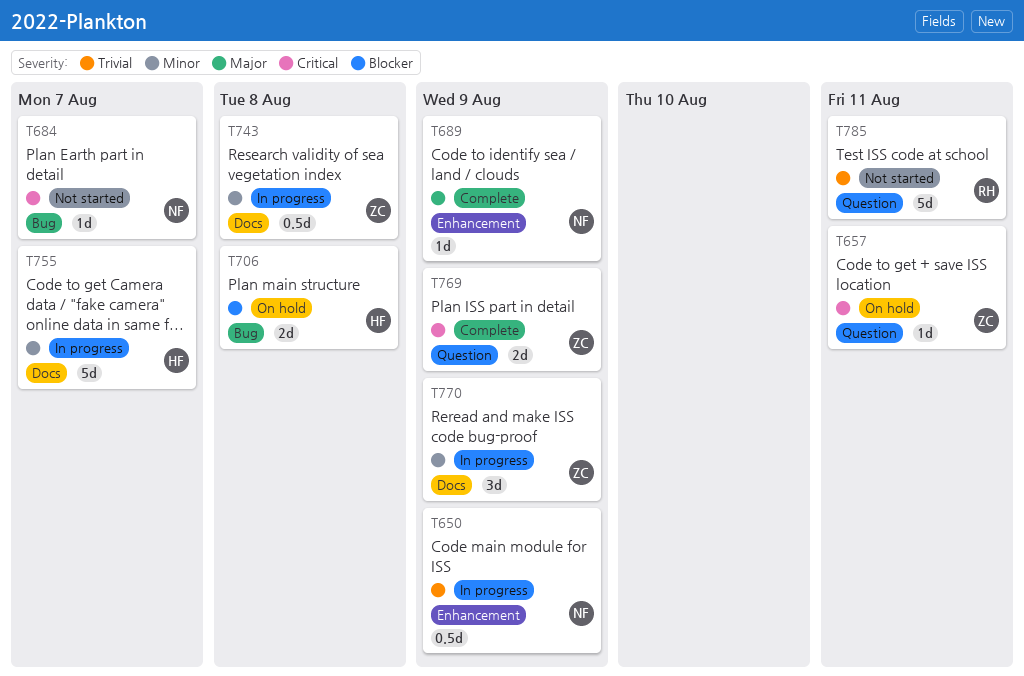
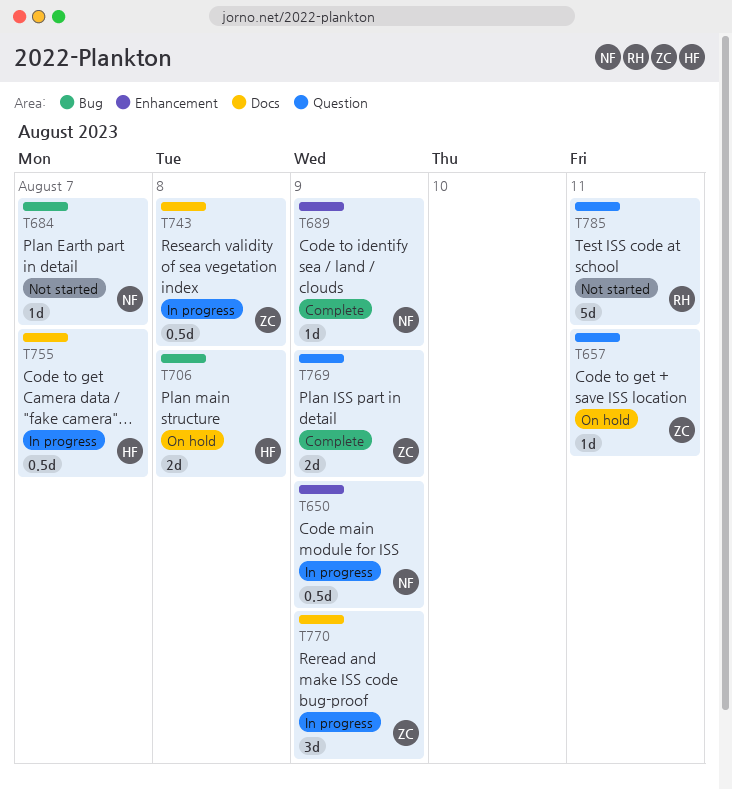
T755, estimate: 5d -> 0.5d

